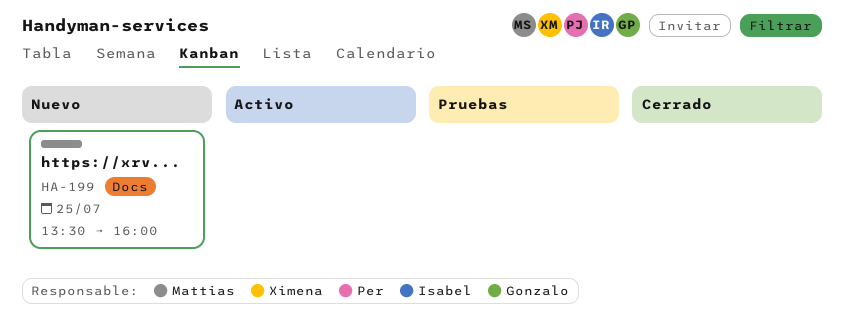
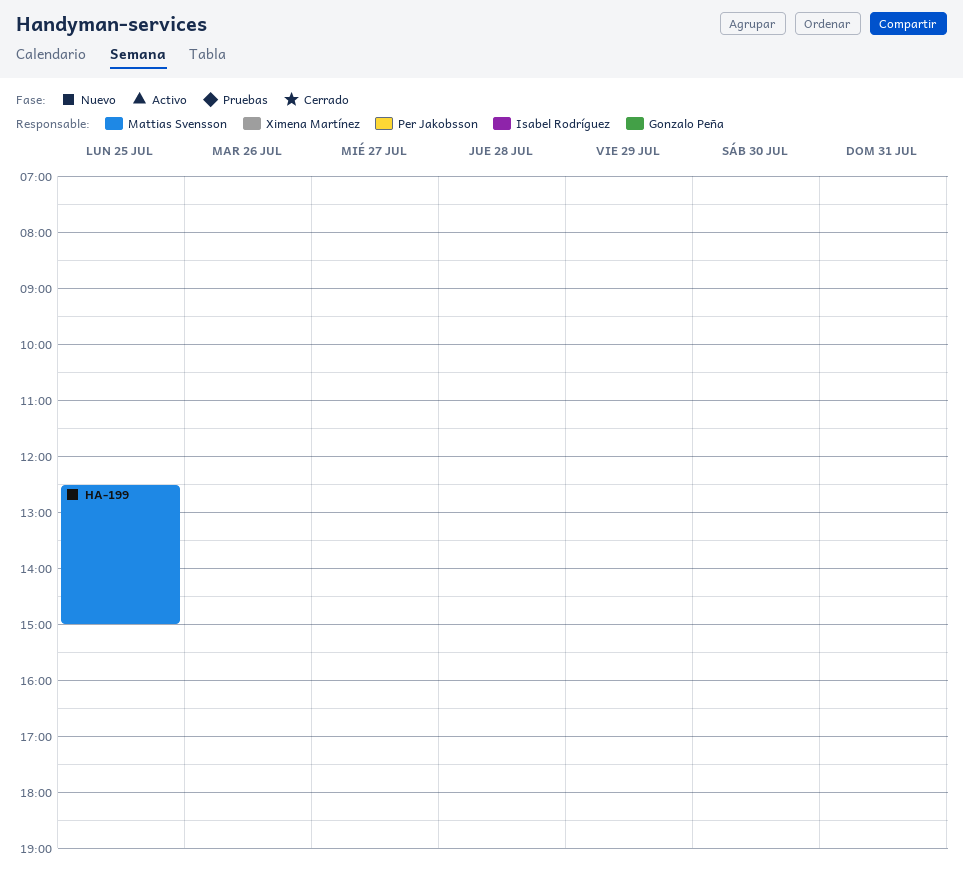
HA-199, begins: 13:30 -> 12:30
HA-199, ends: 16:00 -> 15:00

